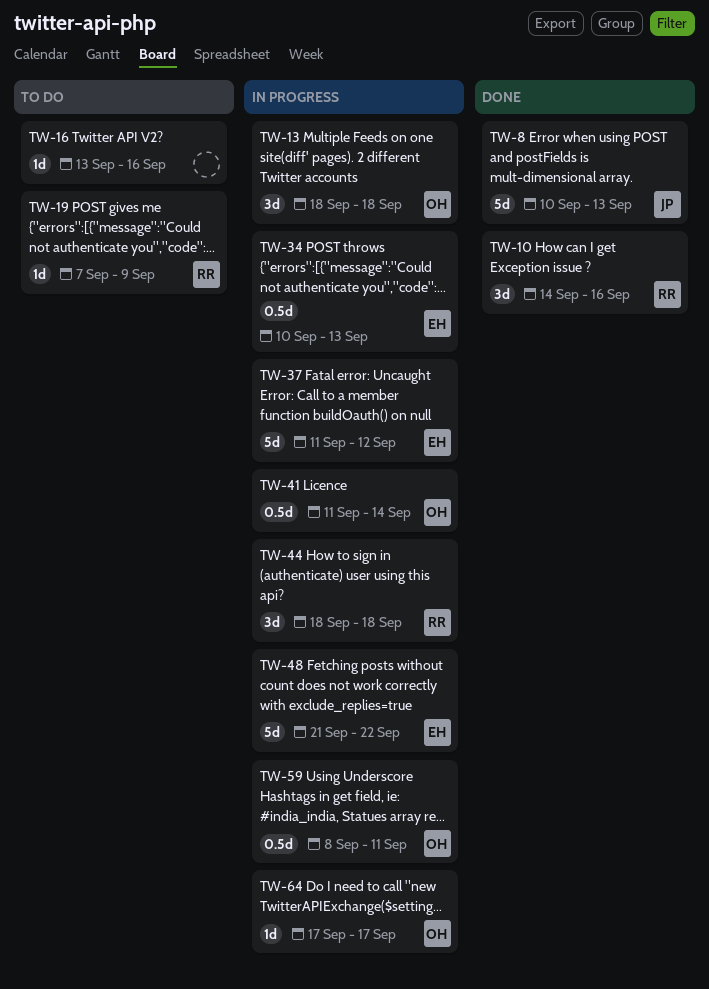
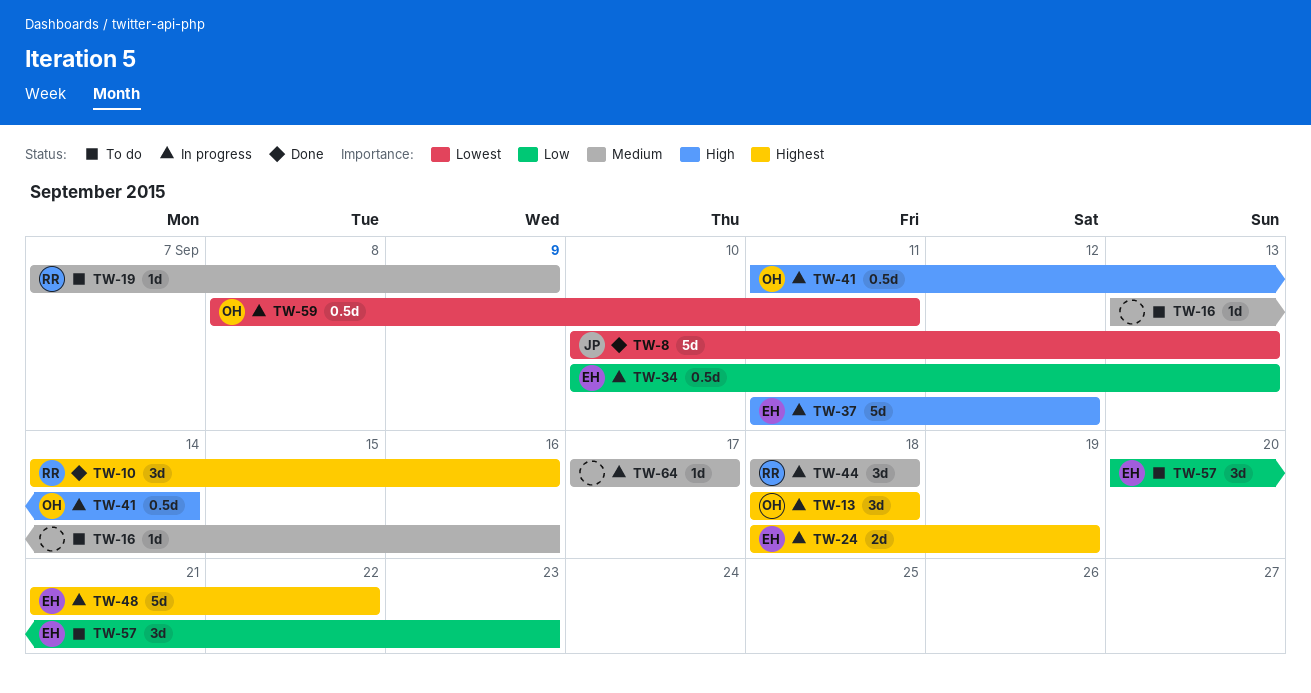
TW-24: none -> present
TW-57: none -> present
TW-64, owner: OH -> none

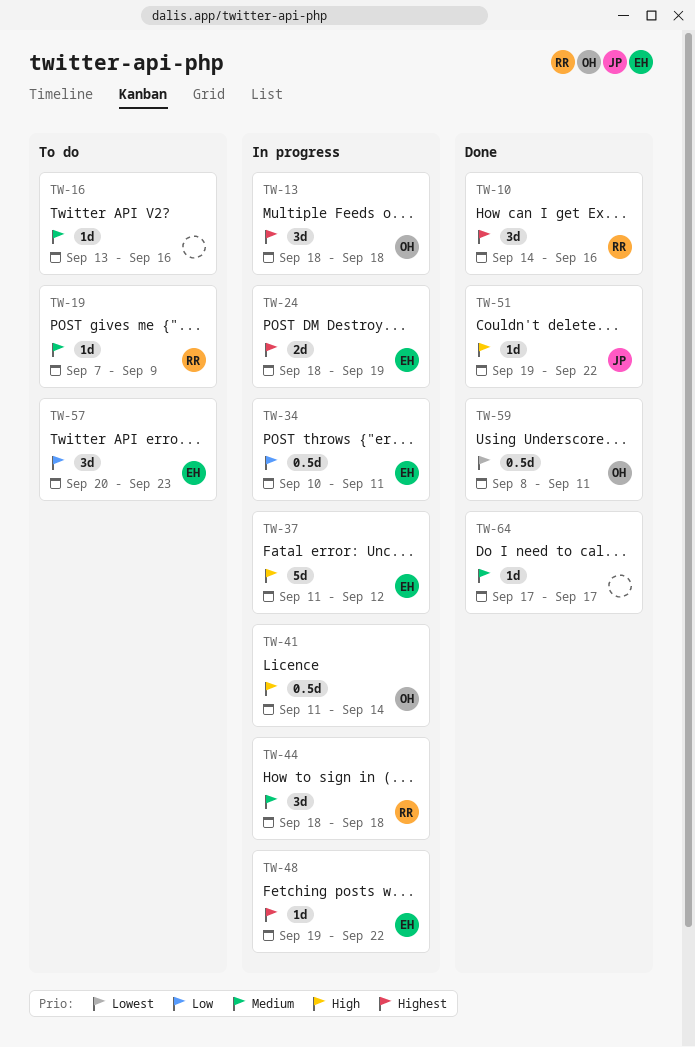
TW-8: present -> none
TW-34, due: Sep 13 -> Sep 11
TW-48, estimate: 5d -> 1d
TW-48, start: Sep 21 -> Sep 19
TW-51: none -> present
TW-59, status: In progress -> Done
TW-64, status: In progress -> Done

